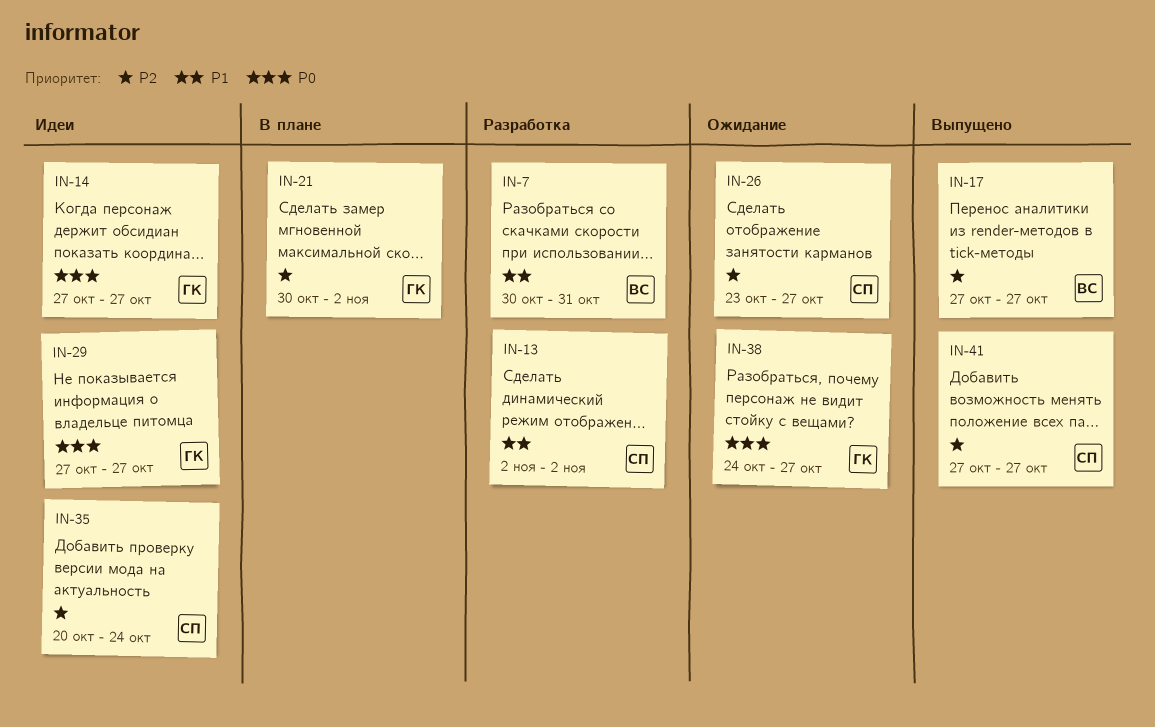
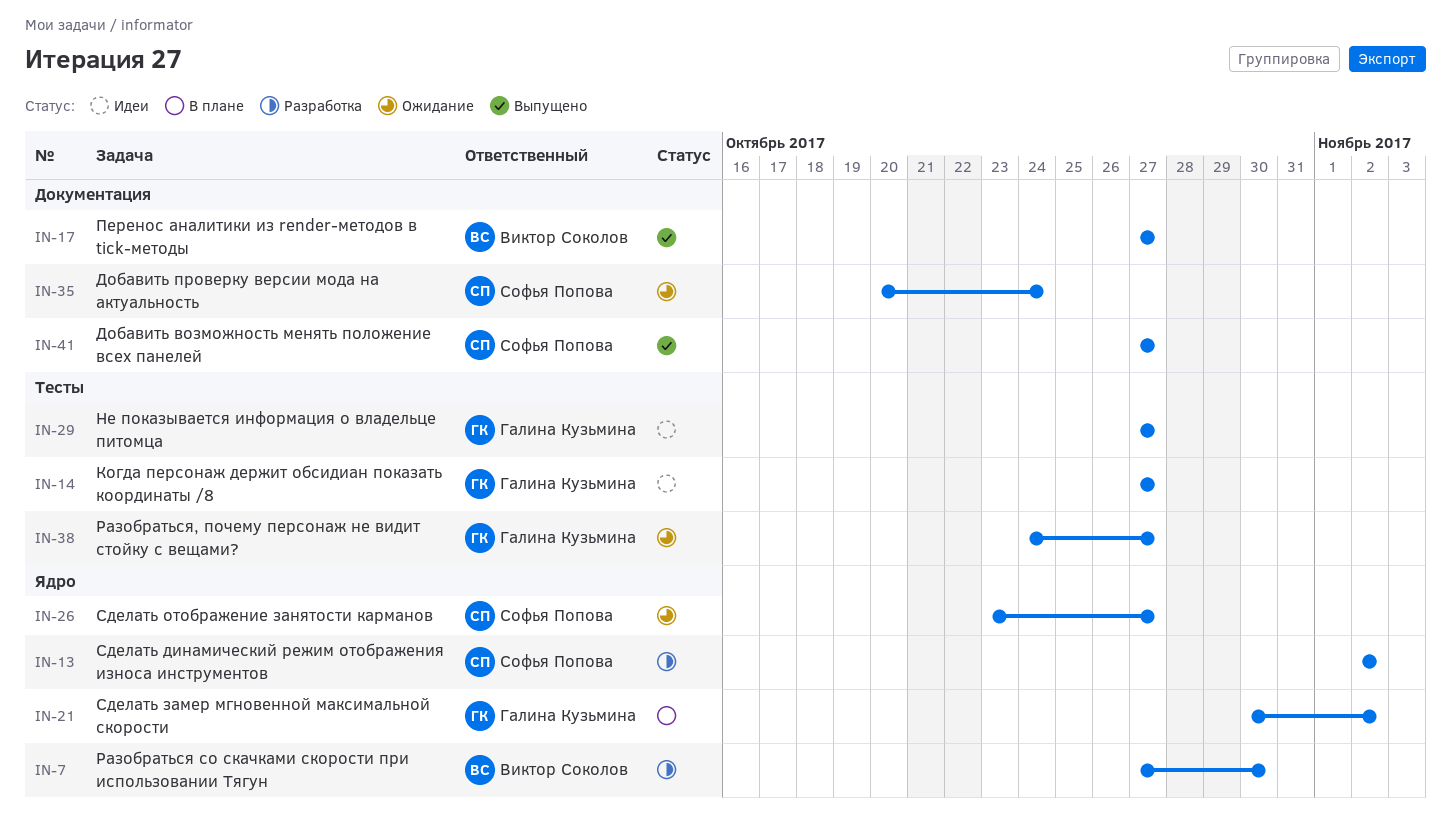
IN-7, start: Oct 30 -> Oct 27
IN-7, due: Oct 31 -> Oct 30
IN-35, status: Идеи -> Ожидание

